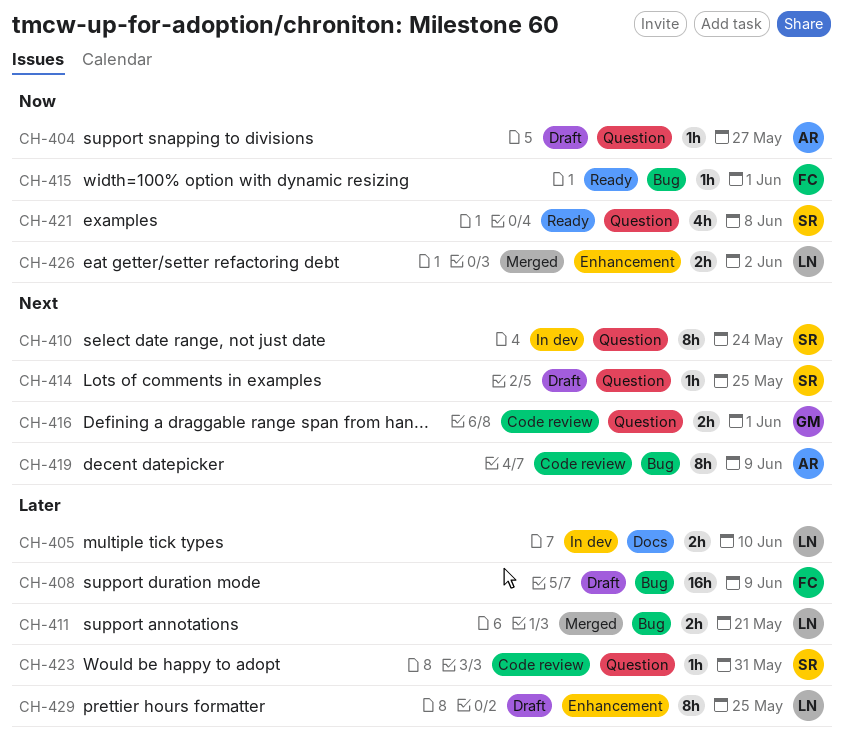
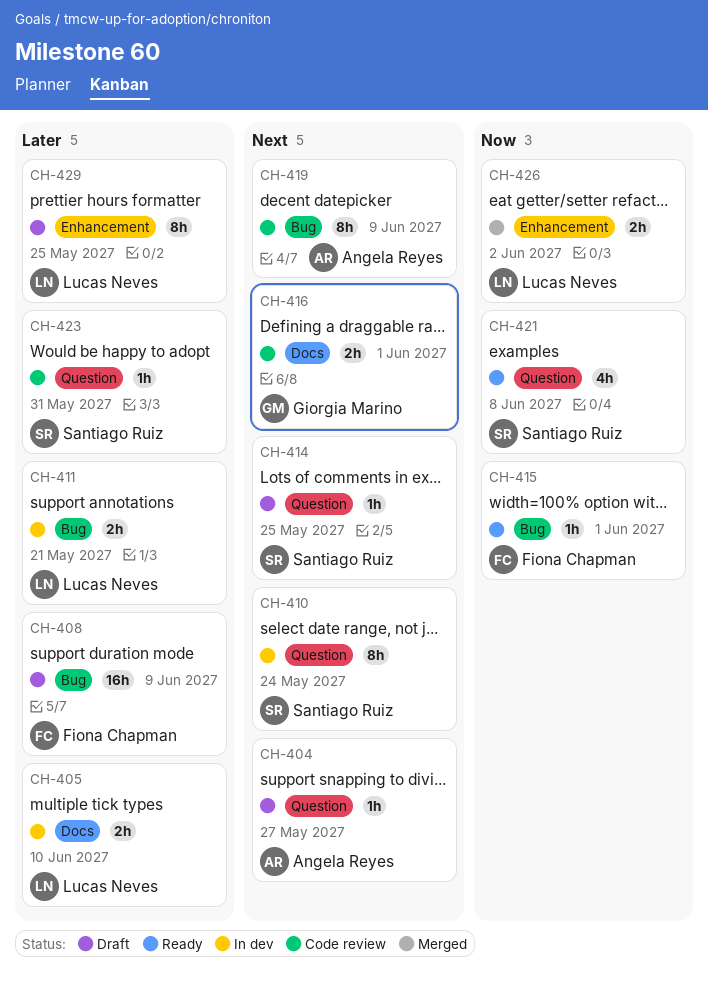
CH-404, priority: Now -> Next
CH-411, status: Merged -> In dev
CH-416, label: Question -> Docs

